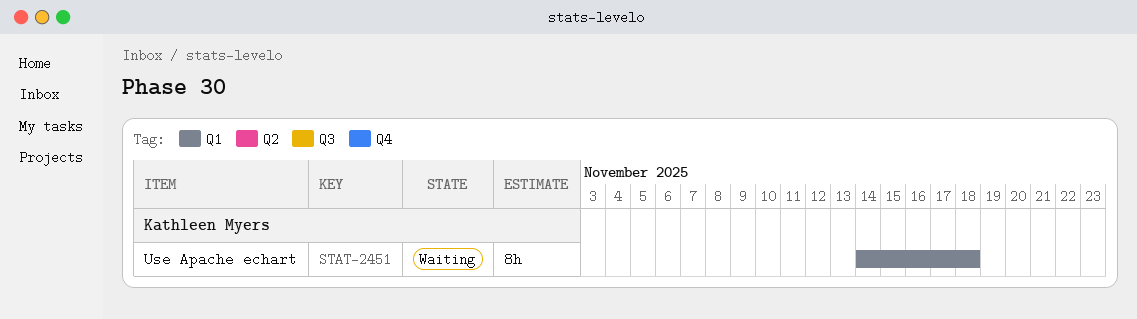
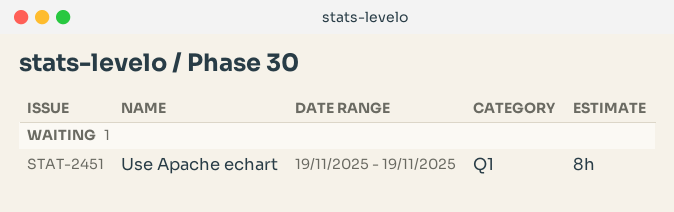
STAT-2451, start: Nov 14 -> Nov 19
STAT-2451, due: Nov 18 -> Nov 19

